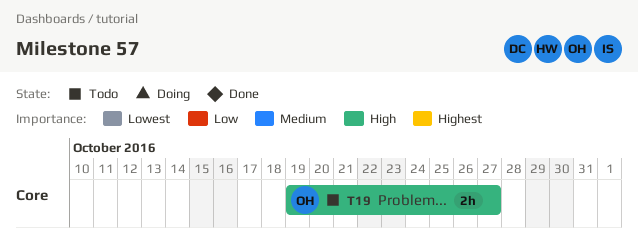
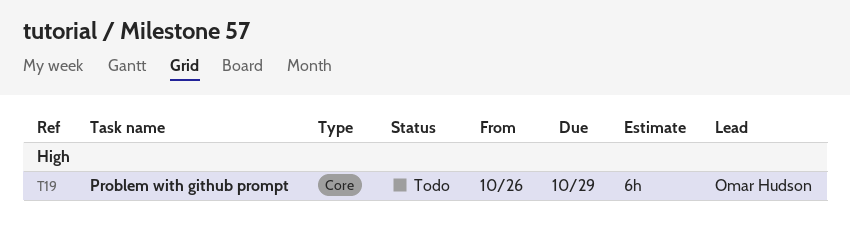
T19, estimate: 2h -> 6h
T19, start: Oct 19 -> Oct 26
T19, due: Oct 27 -> Oct 29

